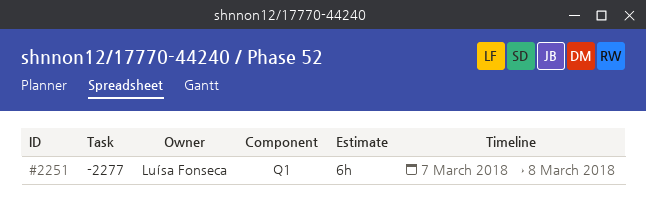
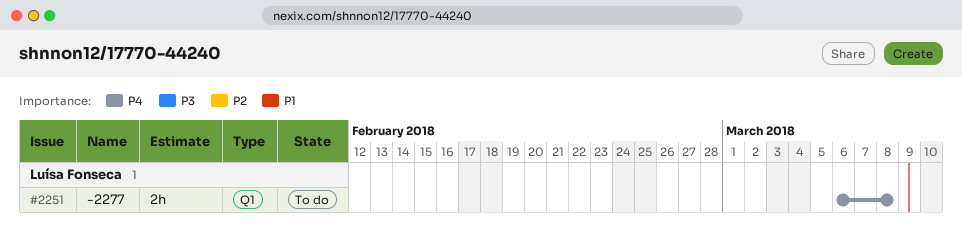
#2251, estimate: 6h -> 2h
#2251, start: Mar 7 -> Mar 6

